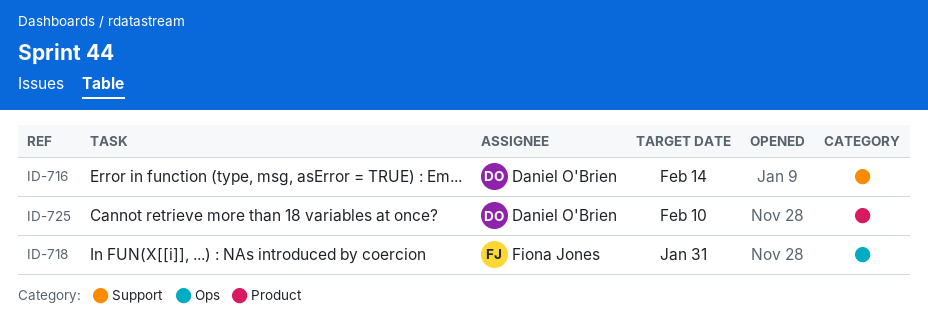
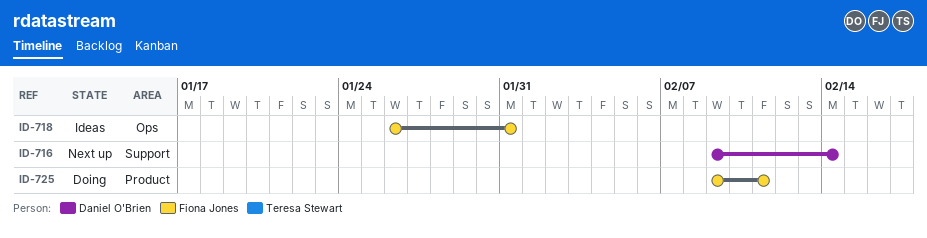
ID-725, owner: Daniel O'Brien -> Fiona Jones
ID-725, due: Feb 10 -> Feb 11

